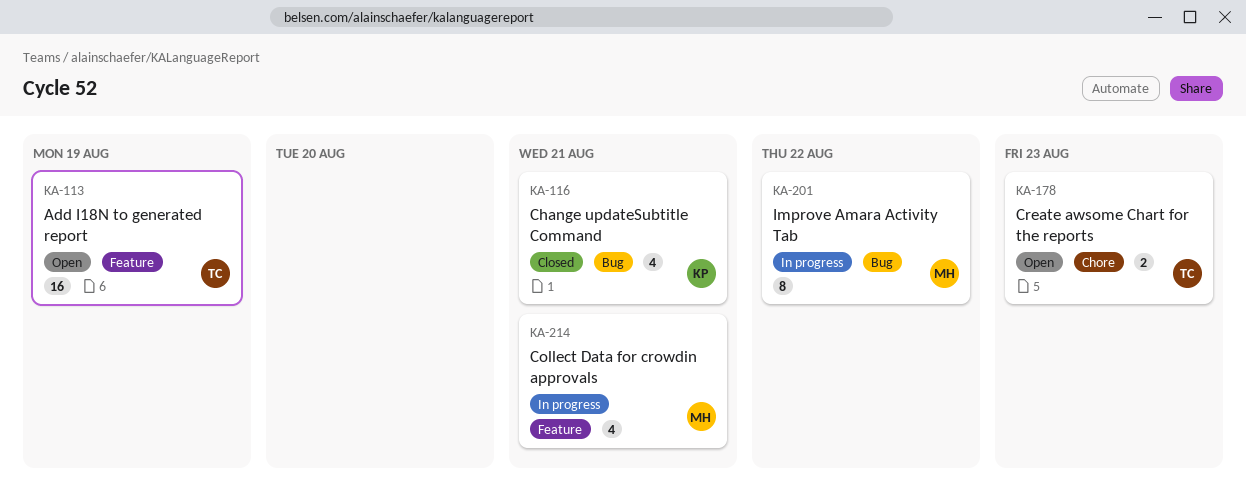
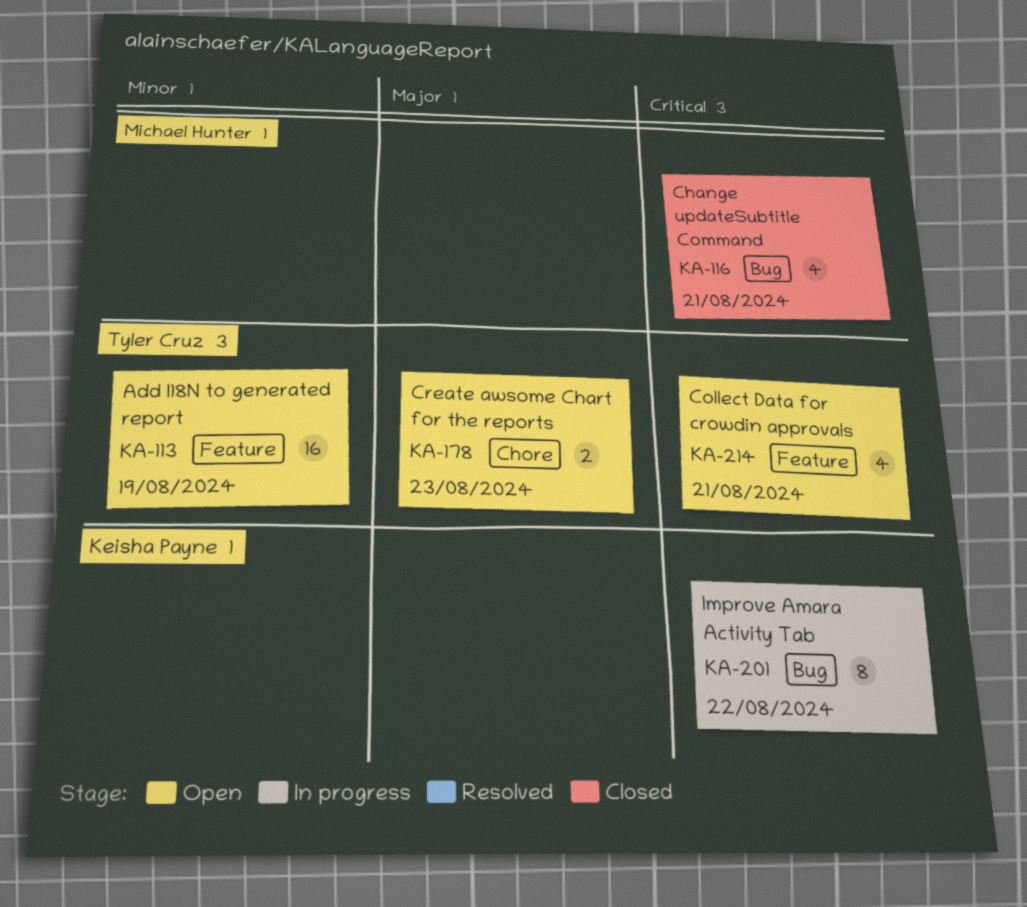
KA-116, owner: Keisha Payne -> Michael Hunter
KA-201, owner: Michael Hunter -> Keisha Payne
KA-214, status: In progress -> Open
KA-214, owner: Michael Hunter -> Tyler Cruz

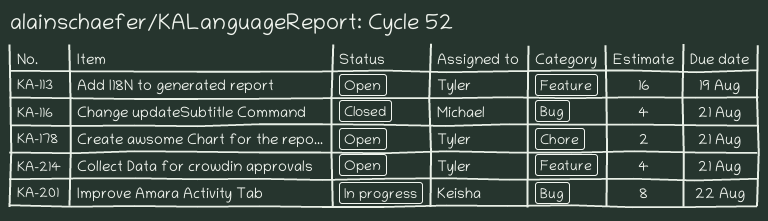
KA-178, due: Aug 23 -> Aug 21

